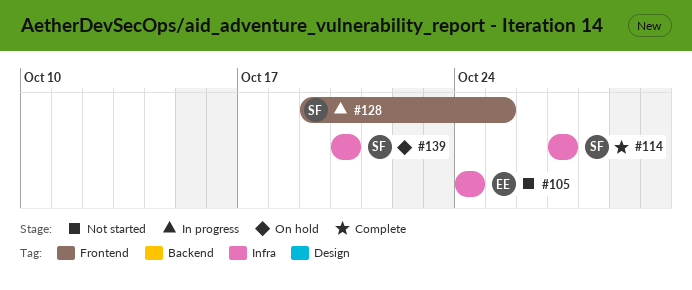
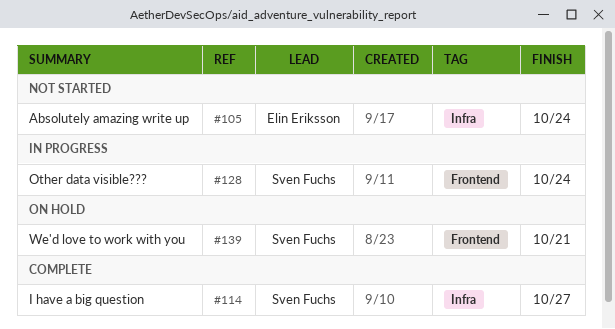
#128, due: Oct 25 -> Oct 24
#139, label: Infra -> Frontend
#139, due: Oct 20 -> Oct 21

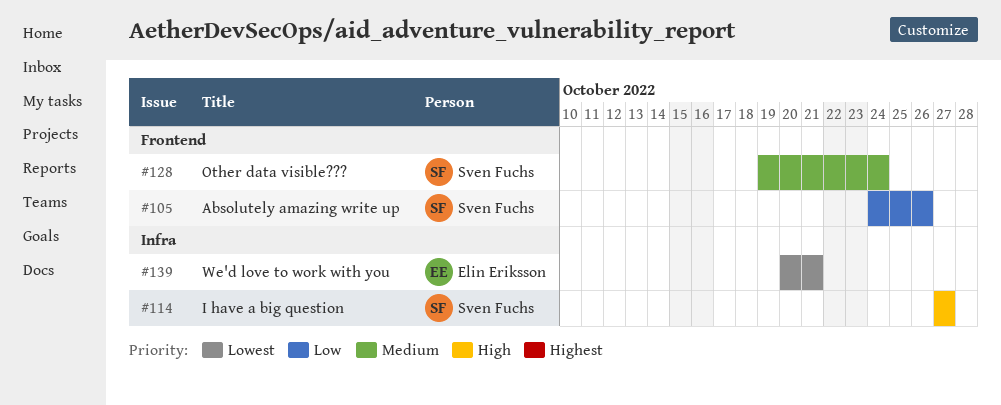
#105, owner: Elin Eriksson -> Sven Fuchs
#105, label: Infra -> Frontend
#105, due: Oct 24 -> Oct 26
#139, owner: Sven Fuchs -> Elin Eriksson
#139, label: Frontend -> Infra

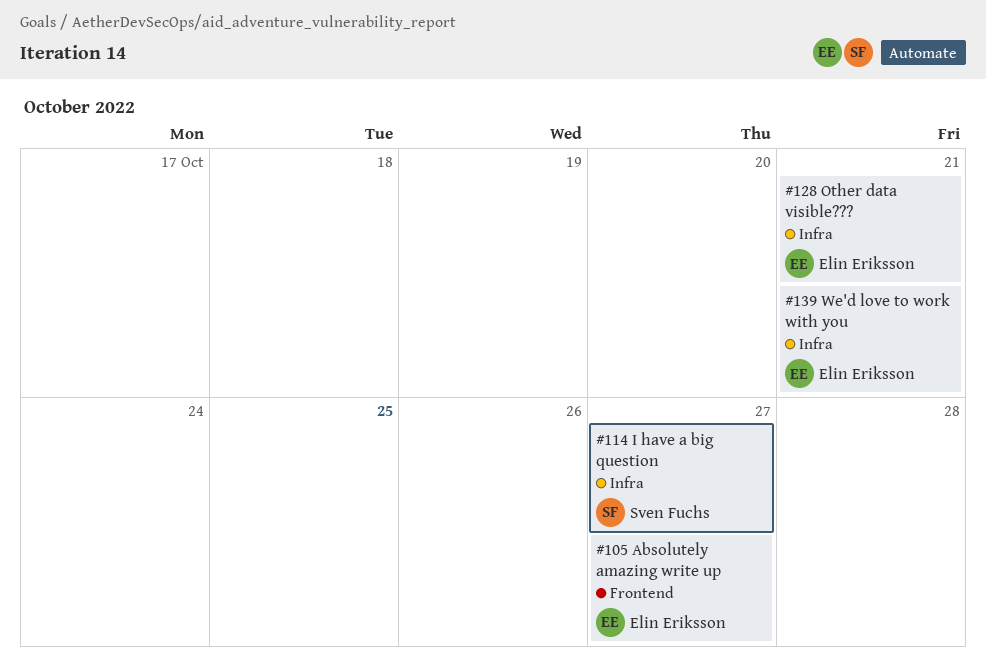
#105, owner: Sven Fuchs -> Elin Eriksson
#105, due: Oct 26 -> Oct 27
#128, owner: Sven Fuchs -> Elin Eriksson
#128, label: Frontend -> Infra
#128, due: Oct 24 -> Oct 21

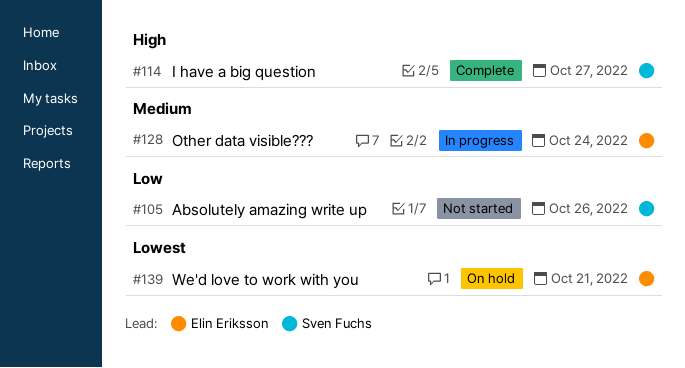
#105, owner: Elin Eriksson -> Sven Fuchs
#105, due: Oct 27 -> Oct 26
#128, due: Oct 21 -> Oct 24

